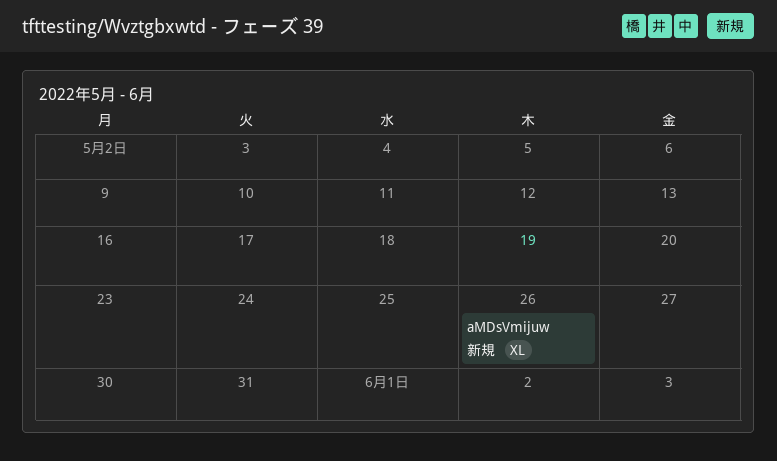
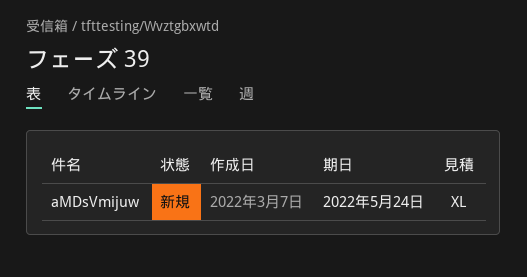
aMDsVmijuw, due: May 26 -> May 24

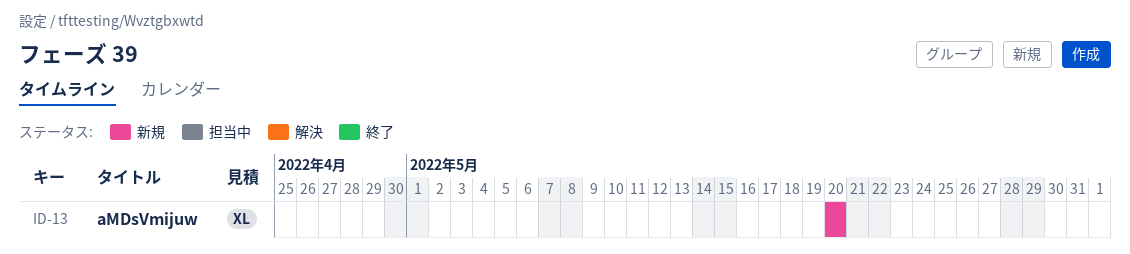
aMDsVmijuw, due: May 24 -> May 20

